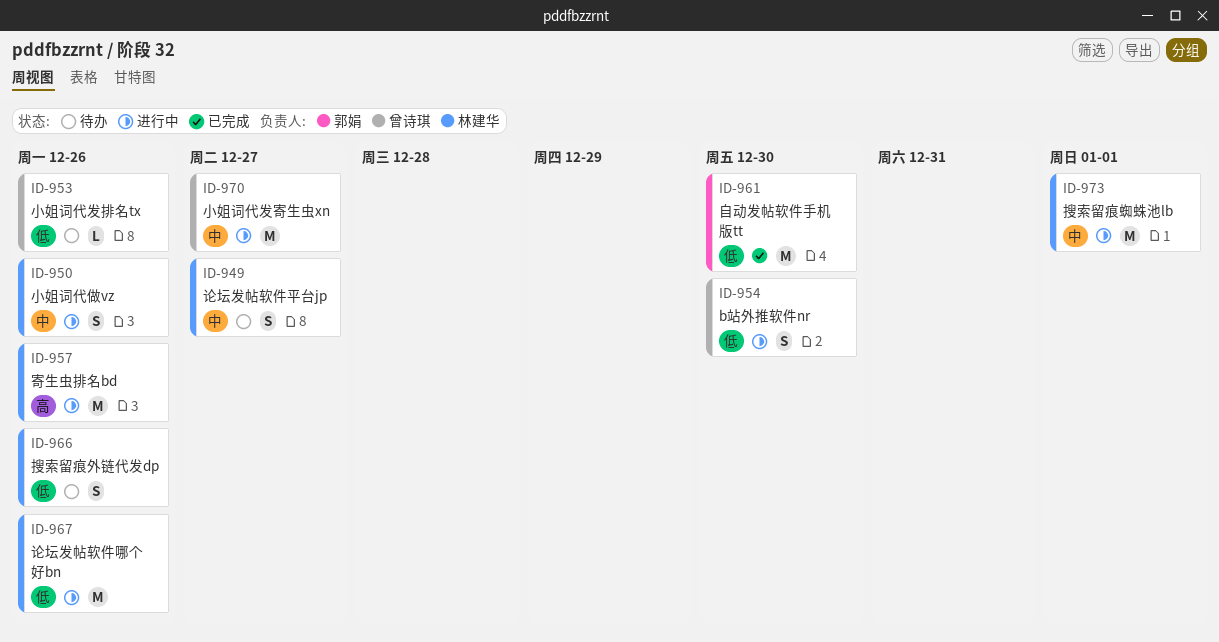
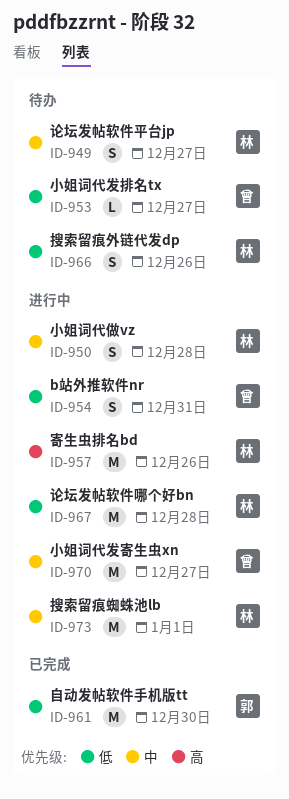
ID-950, due: Dec 26 -> Dec 28
ID-953, due: Dec 26 -> Dec 27
ID-954, due: Dec 30 -> Dec 31
ID-967, due: Dec 26 -> Dec 28

